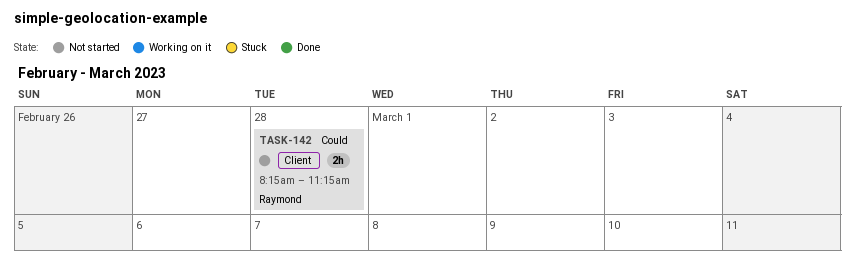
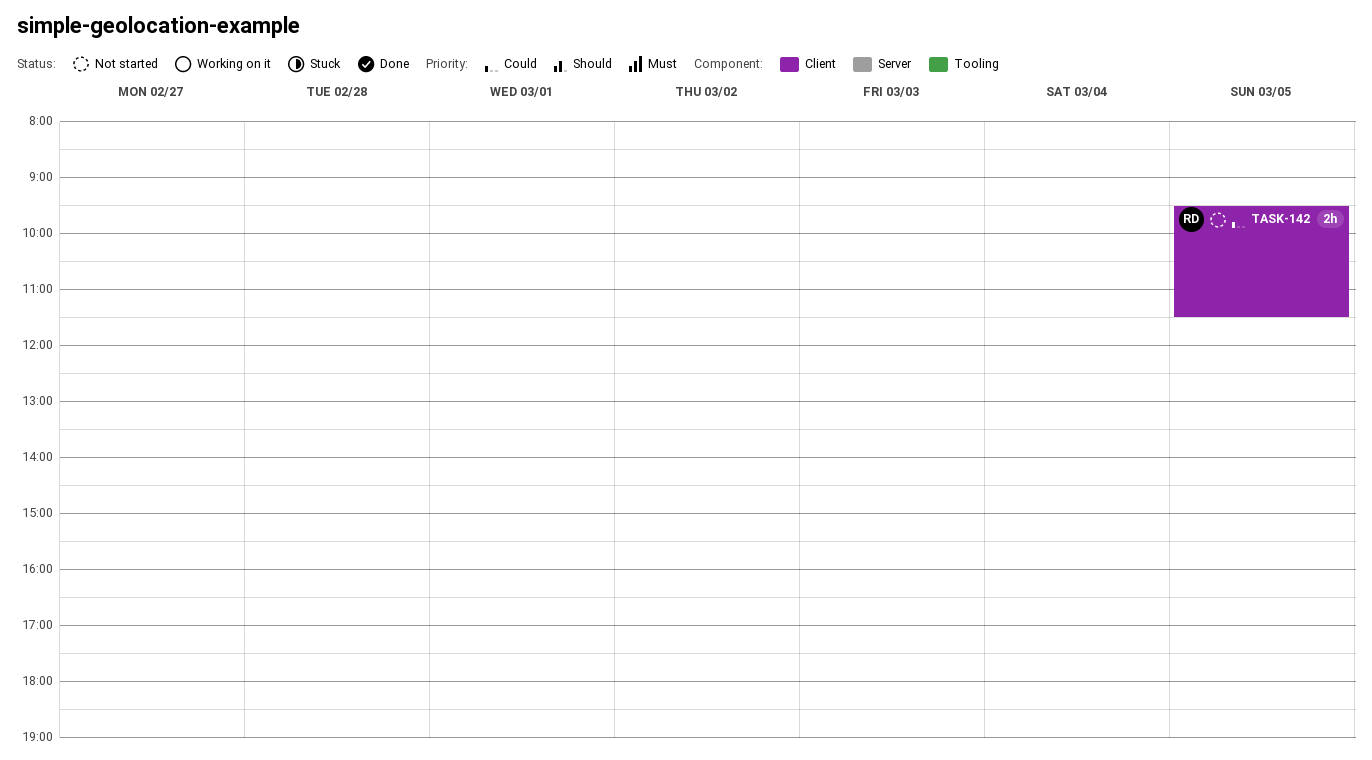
TASK-142, day: Feb 28 -> Mar 5
TASK-142, begins: 08:15 -> 09:30
TASK-142, ends: 11:15 -> 11:30

